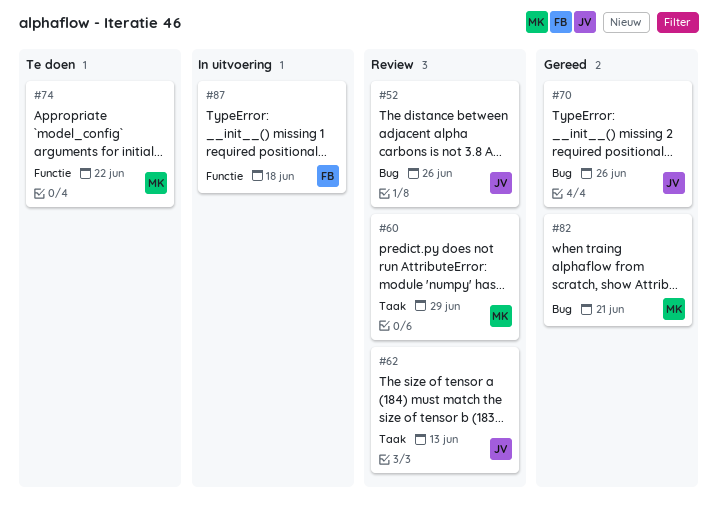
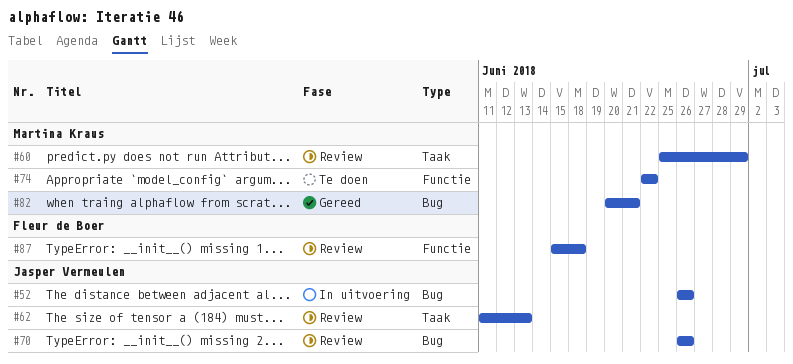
#52, status: Review -> In uitvoering
#70, status: Gereed -> Review
#87, status: In uitvoering -> Review

